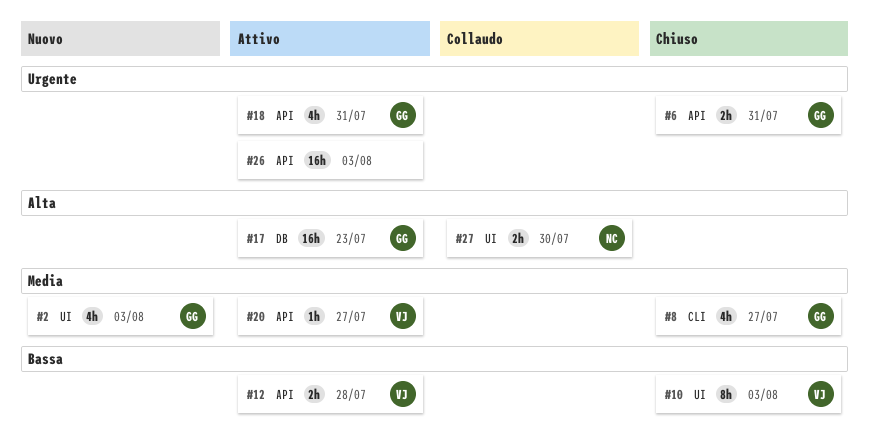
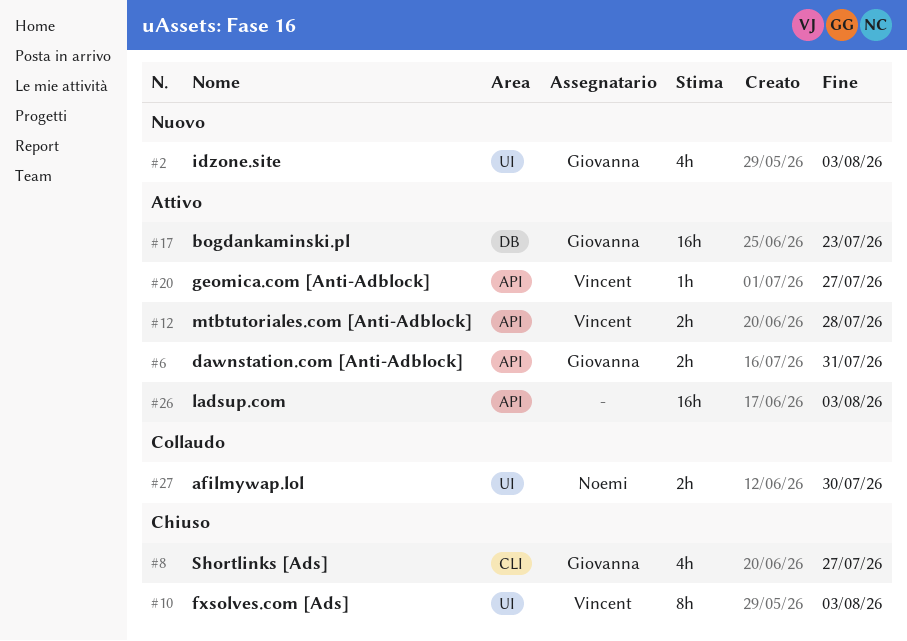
#6, status: Chiuso -> Attivo
#18: present -> none

